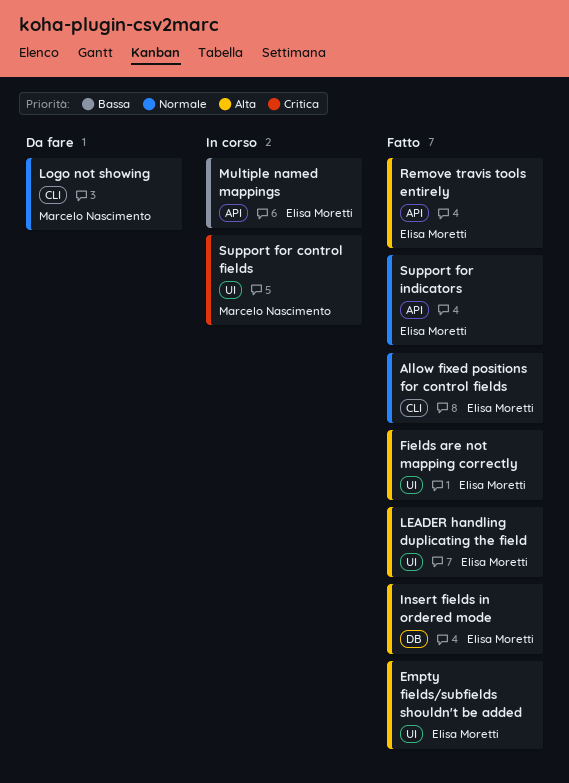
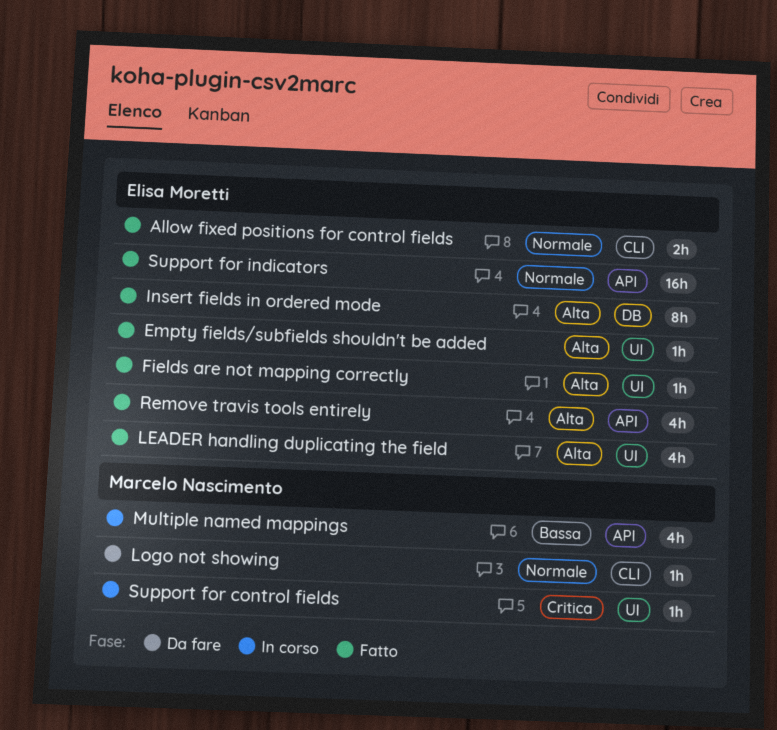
Multiple named mappings, owner: Elisa Moretti -> Marcelo Nascimento

